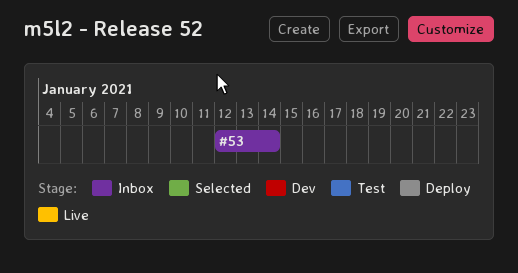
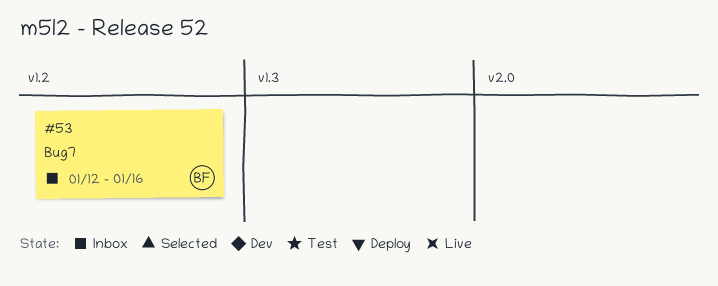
#53, due: Jan 14 -> Jan 16

